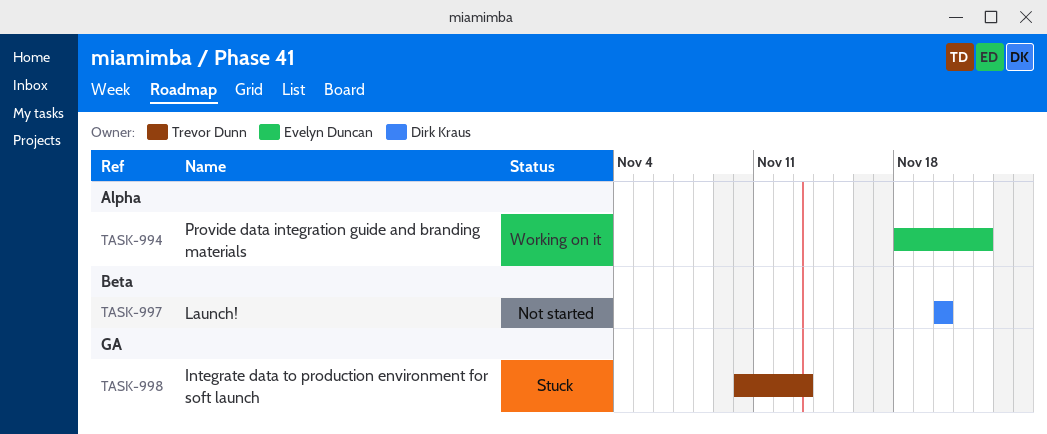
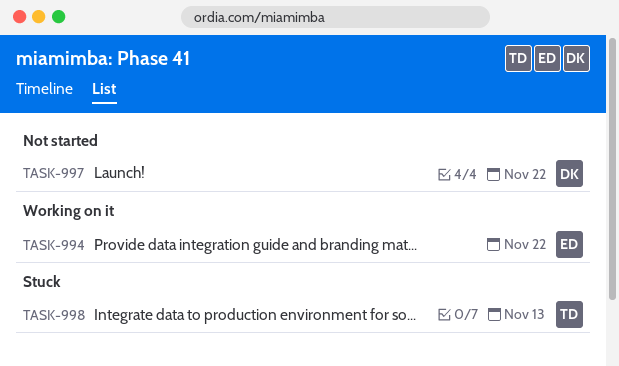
TASK-997, due: Nov 20 -> Nov 22

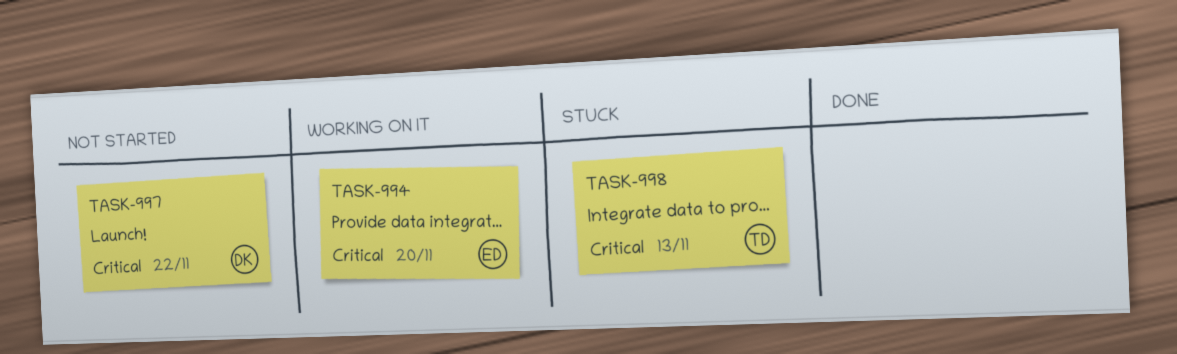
TASK-994, due: Nov 22 -> Nov 20

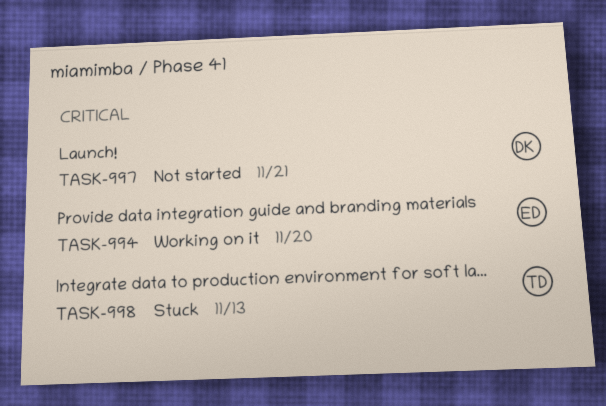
TASK-997, due: Nov 22 -> Nov 21

